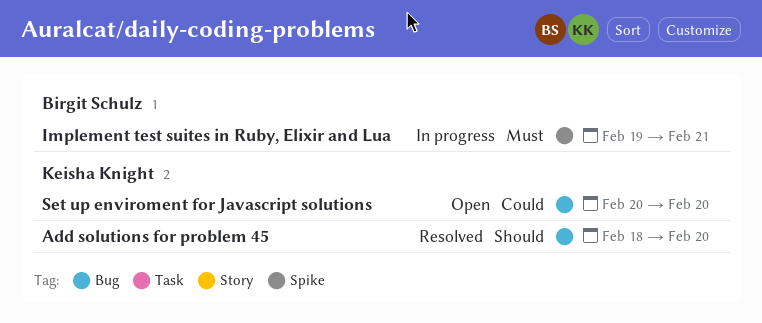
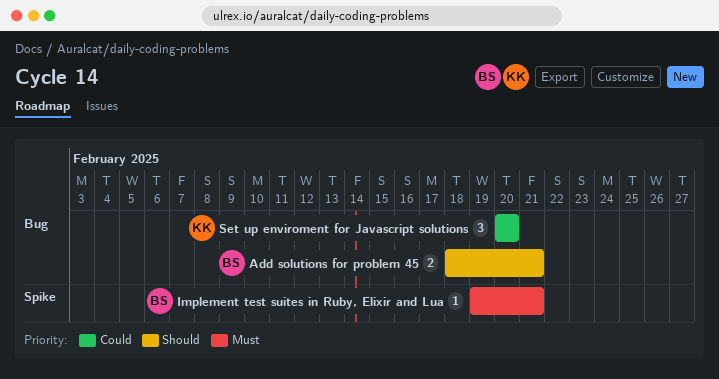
Add solutions for problem 45, owner: Keisha Knight -> Birgit Schulz
Add solutions for problem 45, due: Feb 20 -> Feb 21

